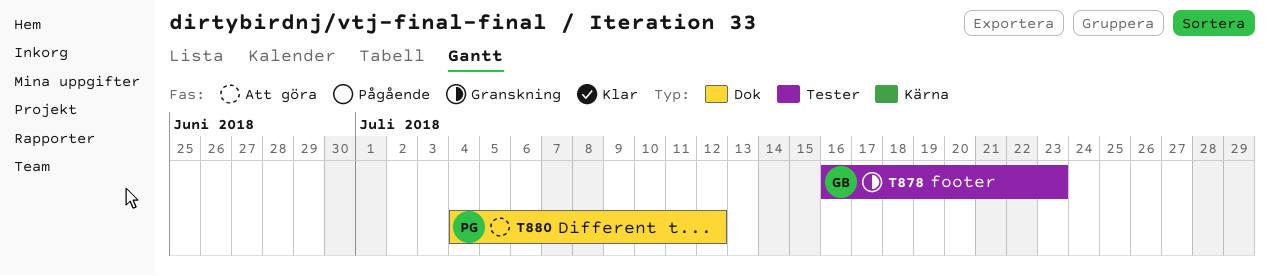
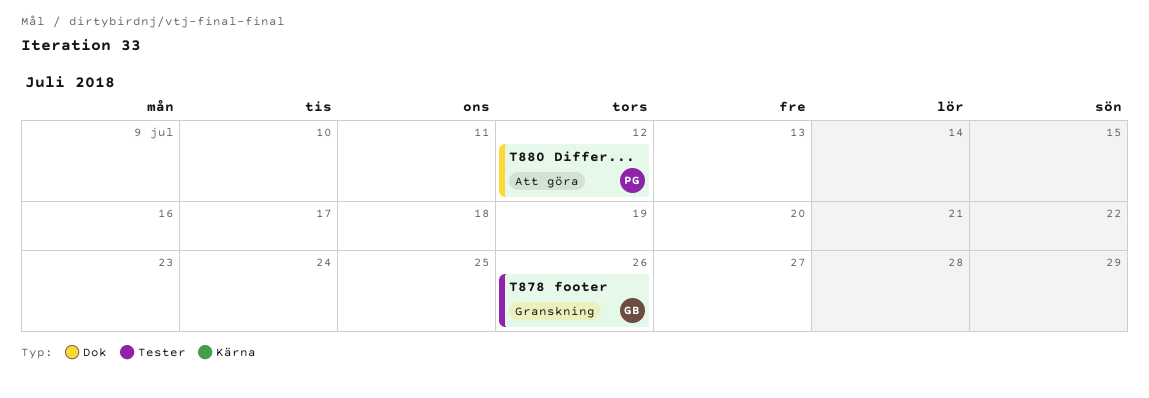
T878, due: Jul 23 -> Jul 26

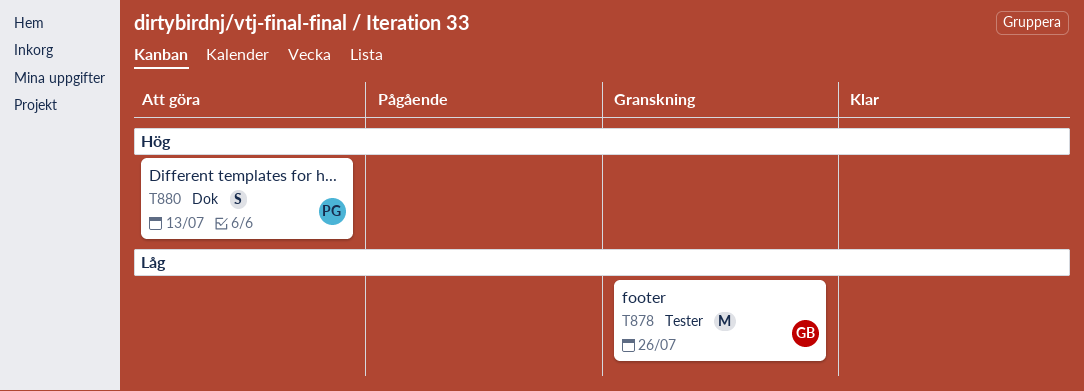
T880, due: Jul 12 -> Jul 13

